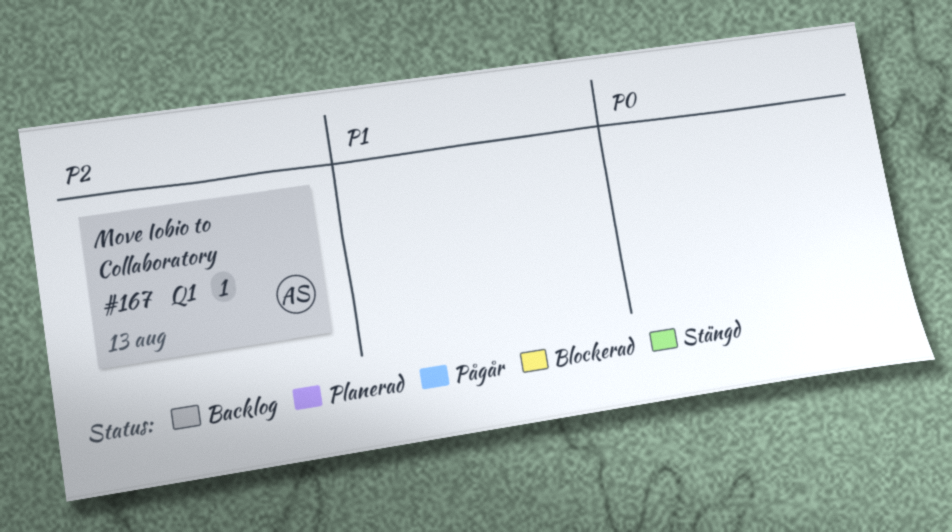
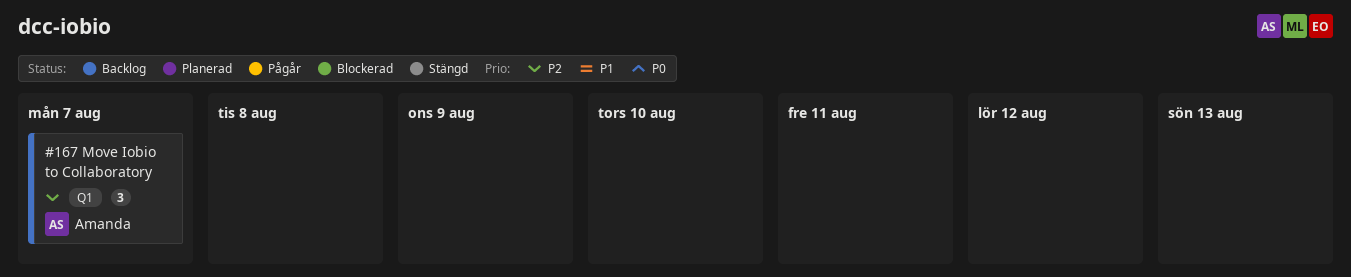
#167, estimate: 1 -> 3
#167, due: Aug 13 -> Aug 7

